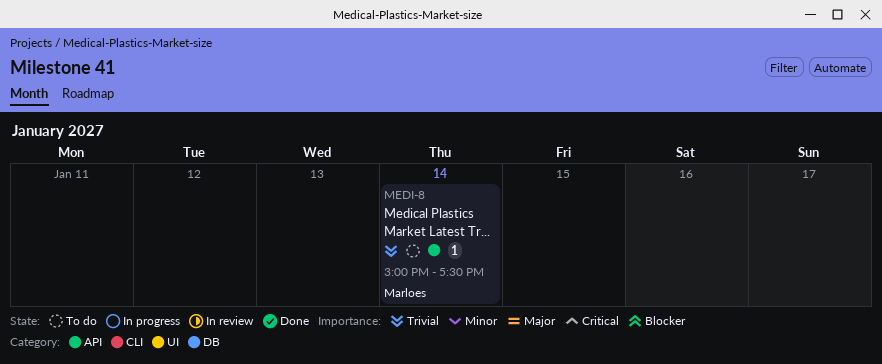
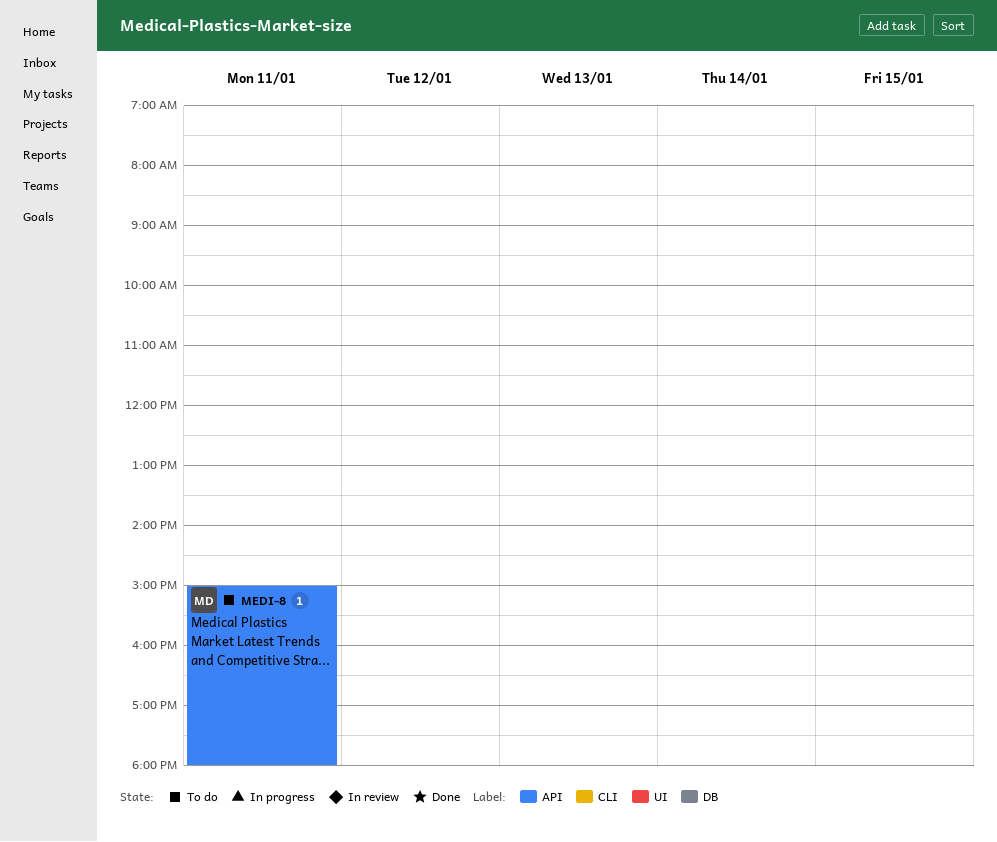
MEDI-8, day: Jan 14 -> Jan 11
MEDI-8, ends: 17:30 -> 18:00

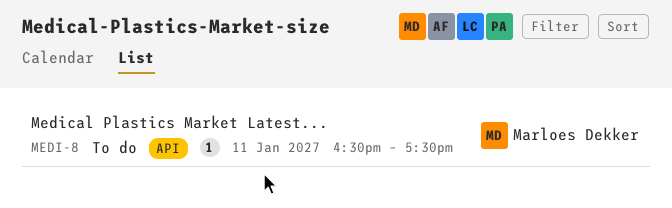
MEDI-8, begins: 15:00 -> 16:30
MEDI-8, ends: 18:00 -> 17:30

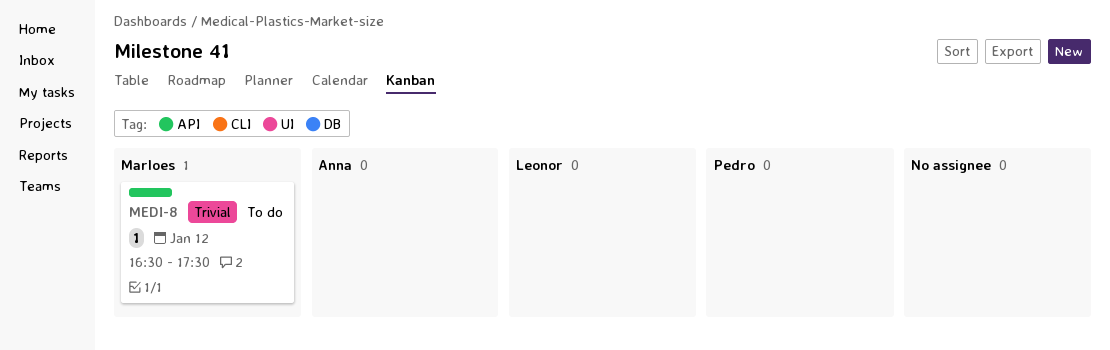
MEDI-8, day: Jan 11 -> Jan 12

